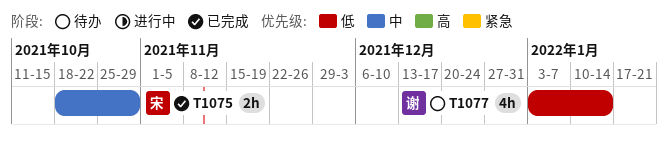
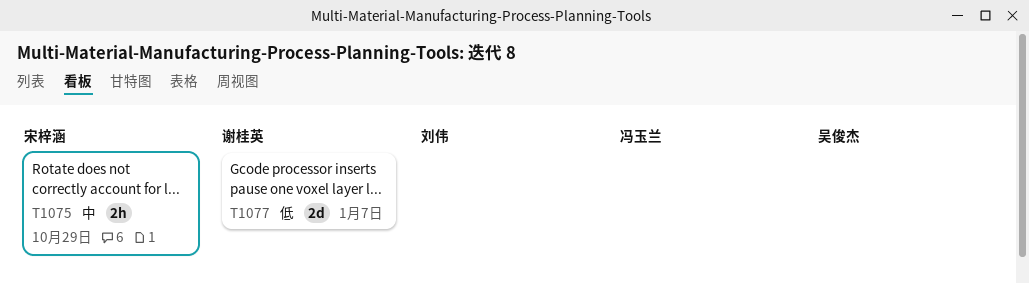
T1077, estimate: 4h -> 2d
T1077, due: Jan 14 -> Jan 7

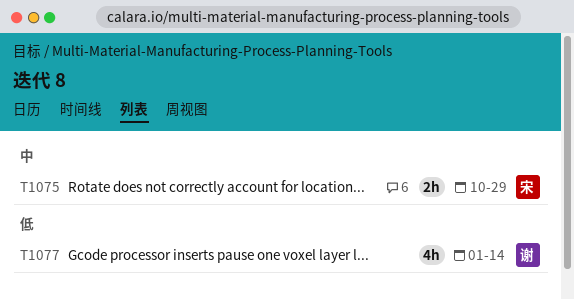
T1077, estimate: 2d -> 4h
T1077, due: Jan 7 -> Jan 14

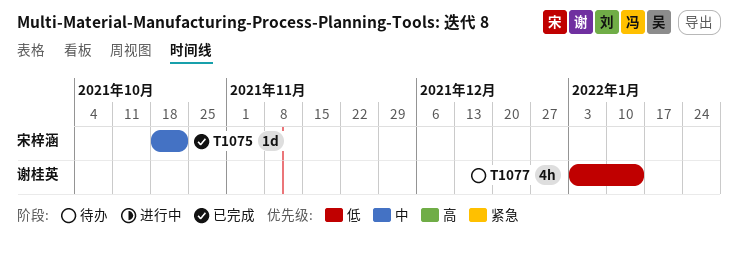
T1075, estimate: 2h -> 1d
T1075, due: Oct 29 -> Oct 22

